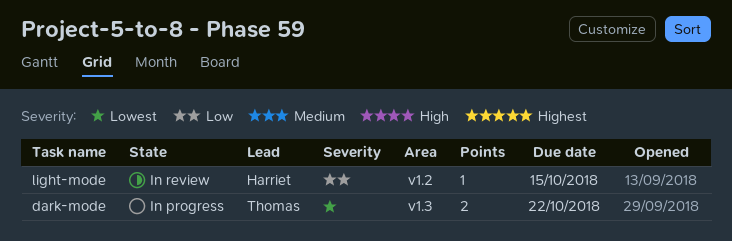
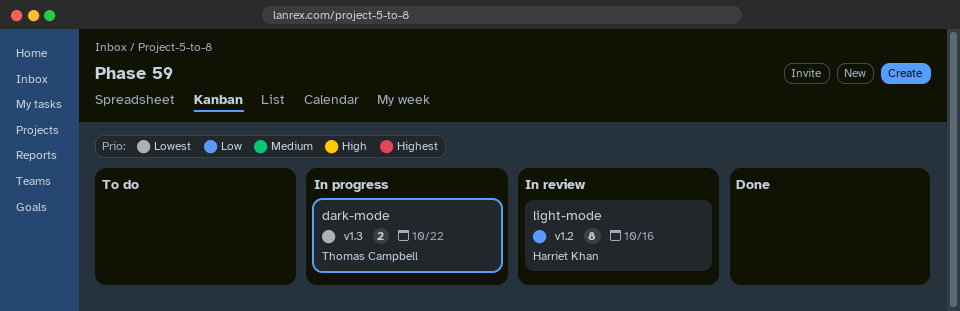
light-mode, estimate: 1 -> 8
light-mode, due: Oct 15 -> Oct 16

